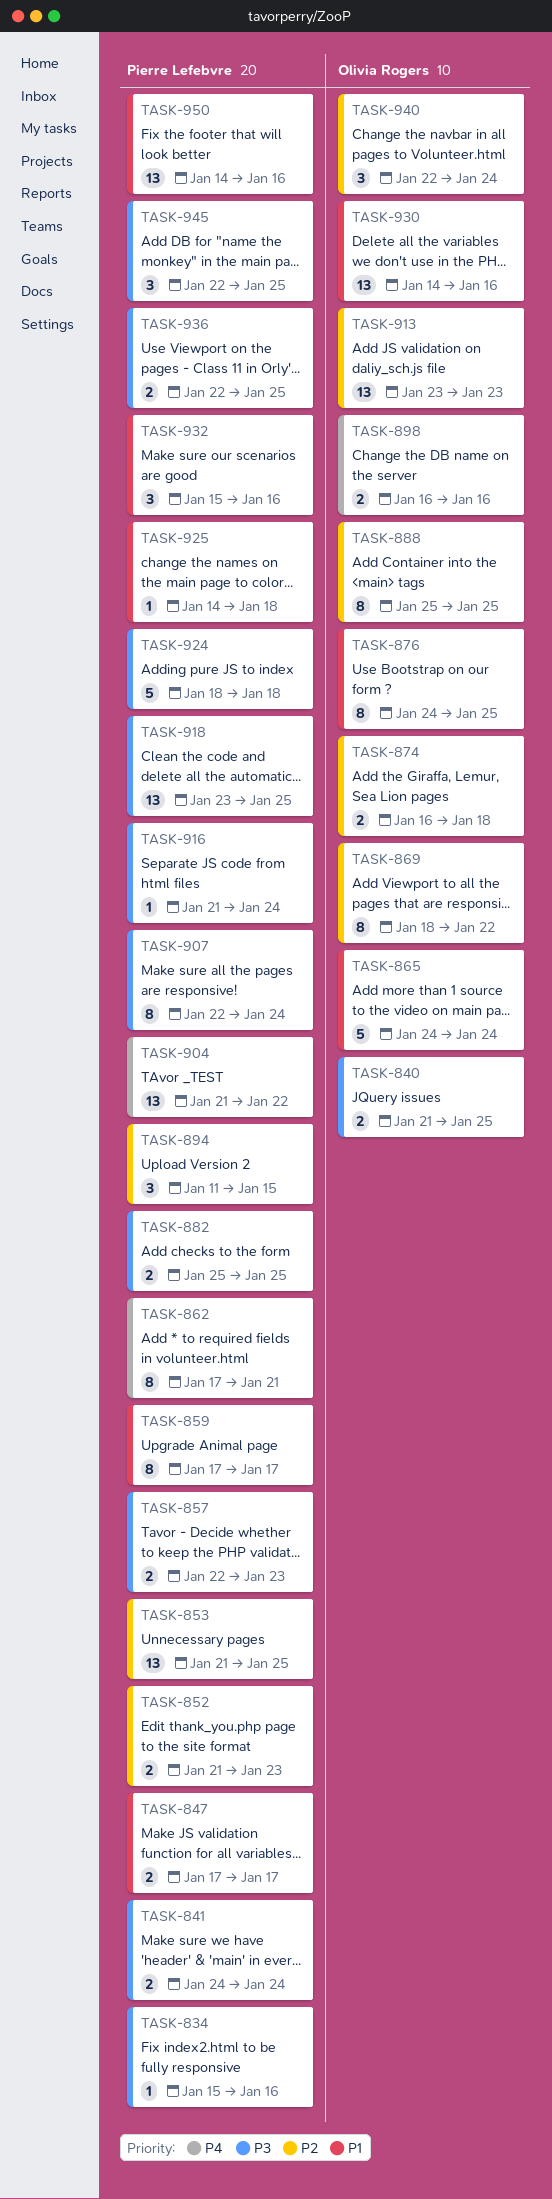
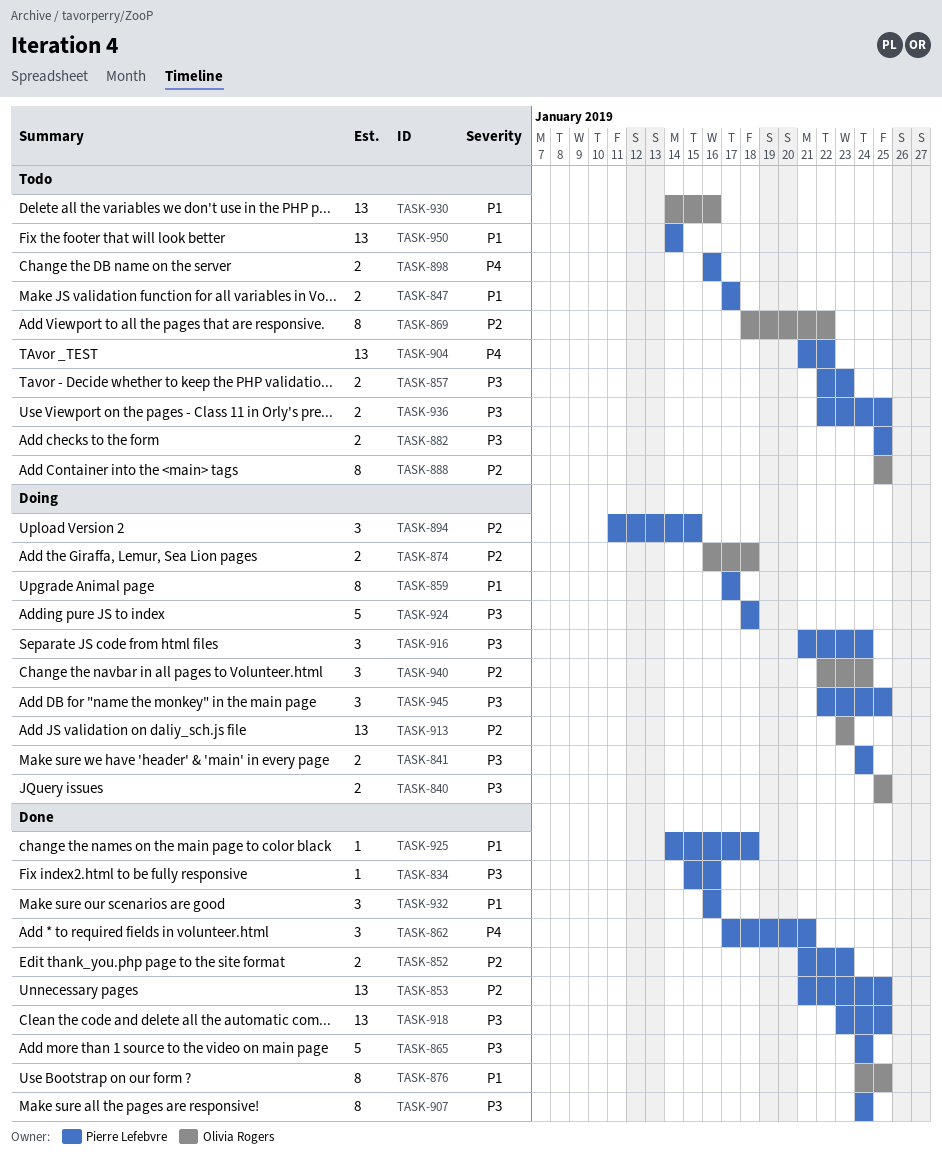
TASK-840, start: Jan 21 -> Jan 25
TASK-862, estimate: 8 -> 3
TASK-865, owner: Olivia Rogers -> Pierre Lefebvre
TASK-865, priority: P1 -> P3
TASK-898, owner: Olivia Rogers -> Pierre Lefebvre
TASK-907, start: Jan 22 -> Jan 24
TASK-916, estimate: 1 -> 3
TASK-932, start: Jan 15 -> Jan 16
TASK-950, due: Jan 16 -> Jan 14

